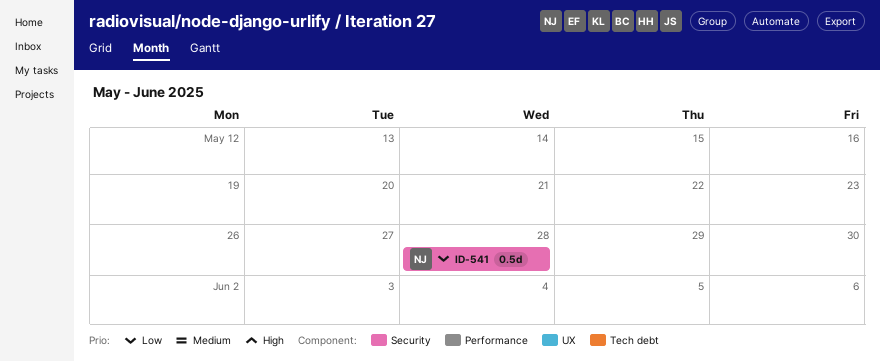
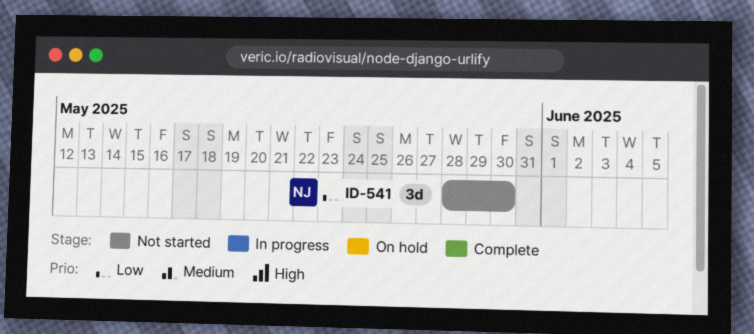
ID-541, estimate: 0.5d -> 3d
ID-541, due: May 28 -> May 30

